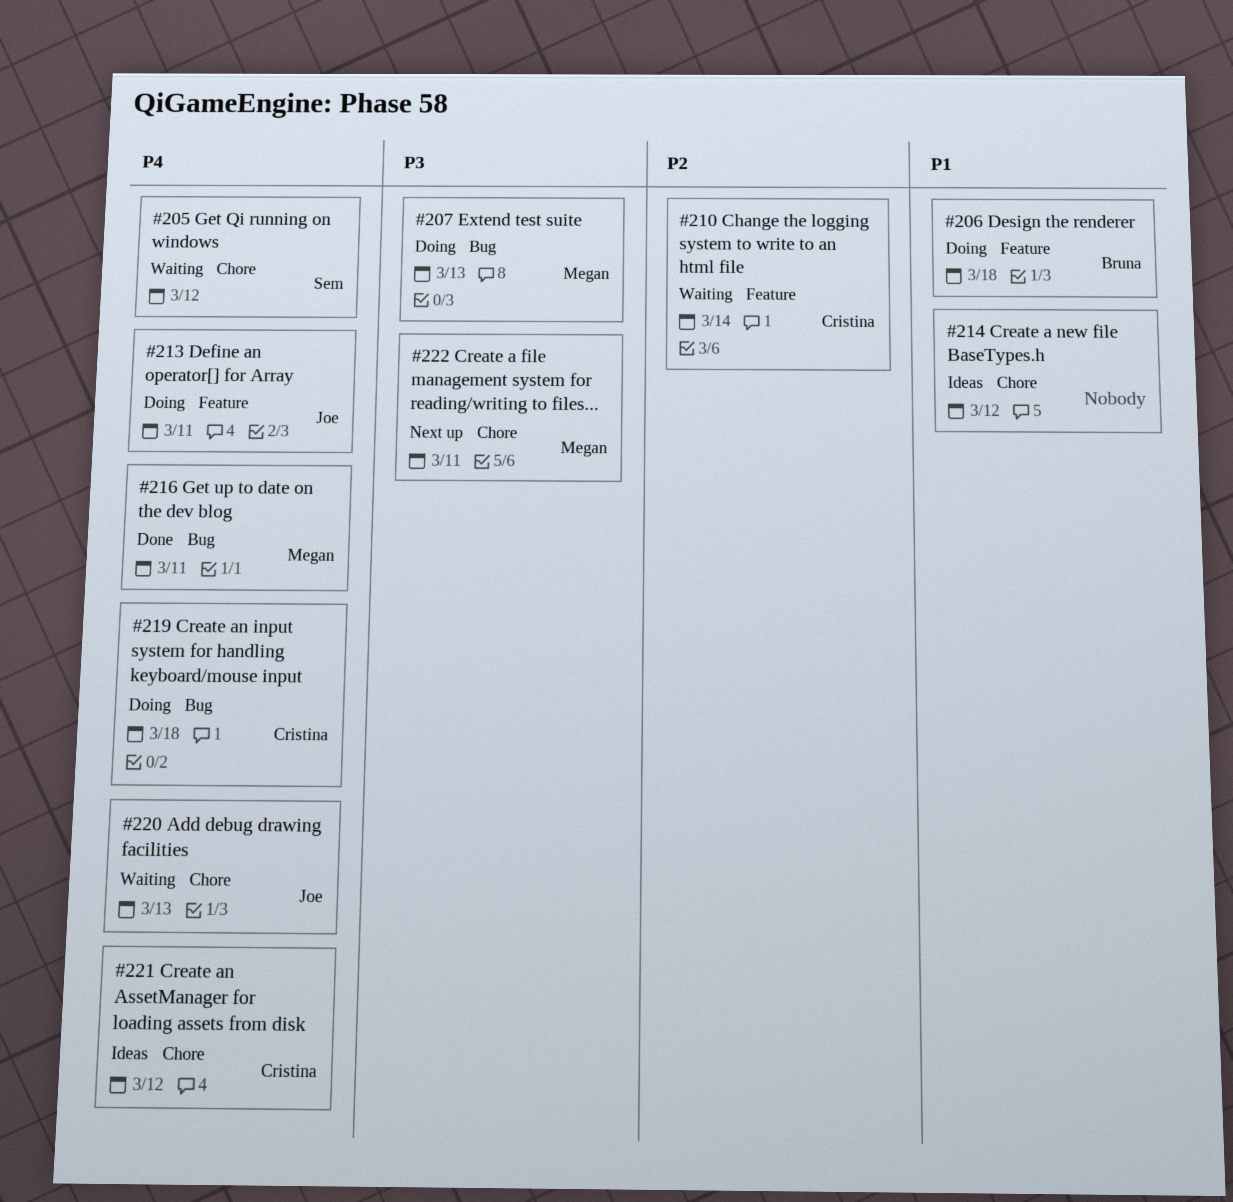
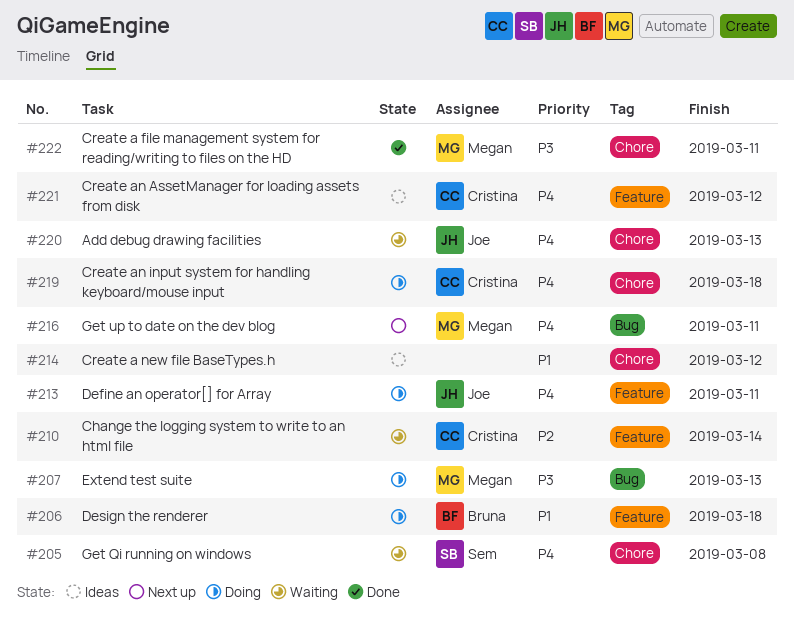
#205, due: Mar 12 -> Mar 8
#216, status: Done -> Next up
#219, label: Bug -> Chore
#221, label: Chore -> Feature
#222, status: Next up -> Done

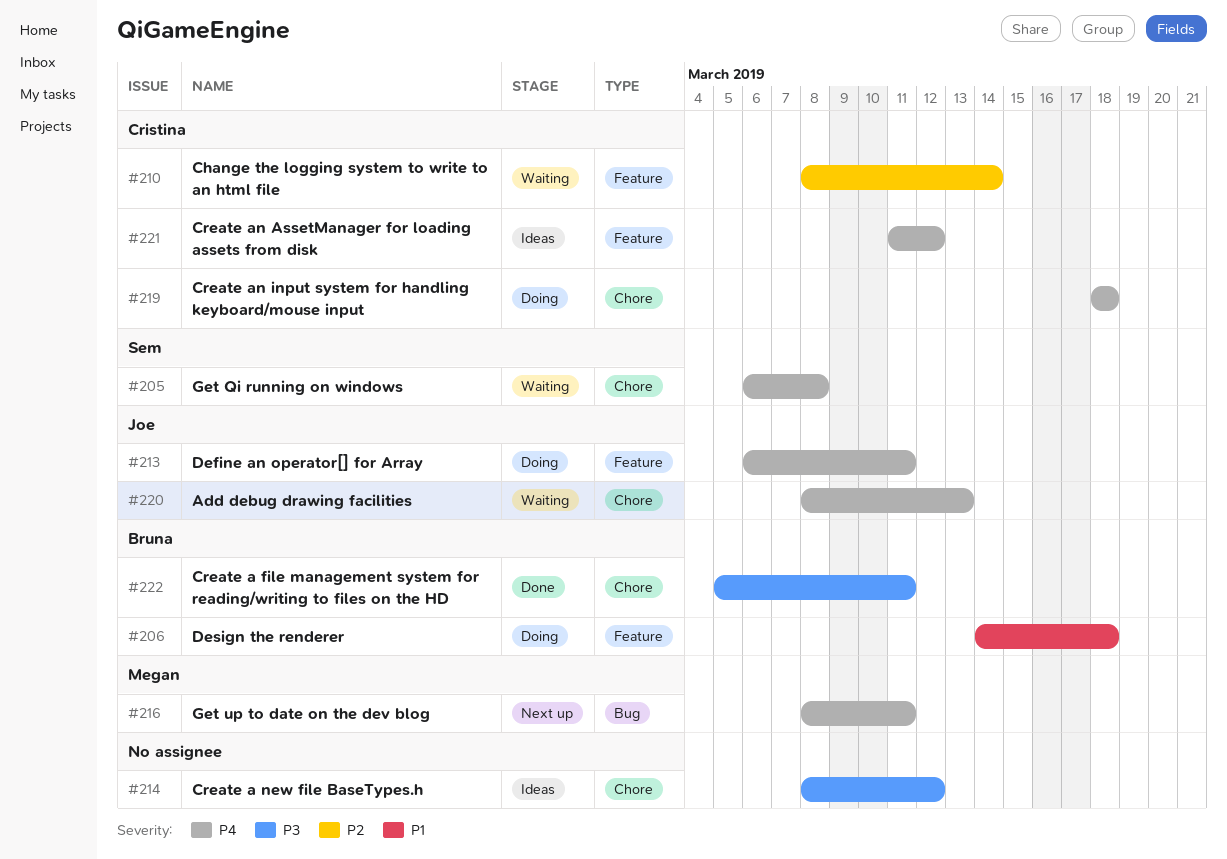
#207: present -> none
#214, priority: P1 -> P3
#222, owner: Megan -> Bruna

